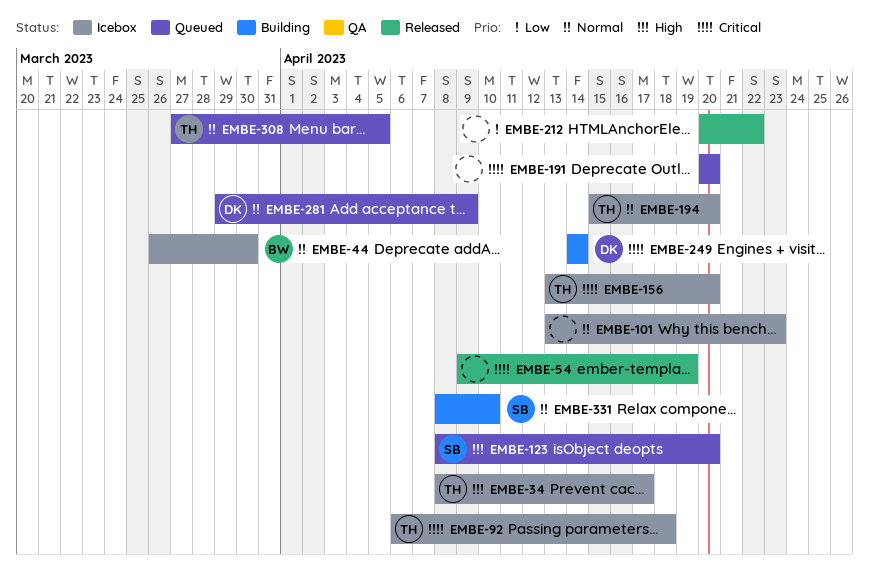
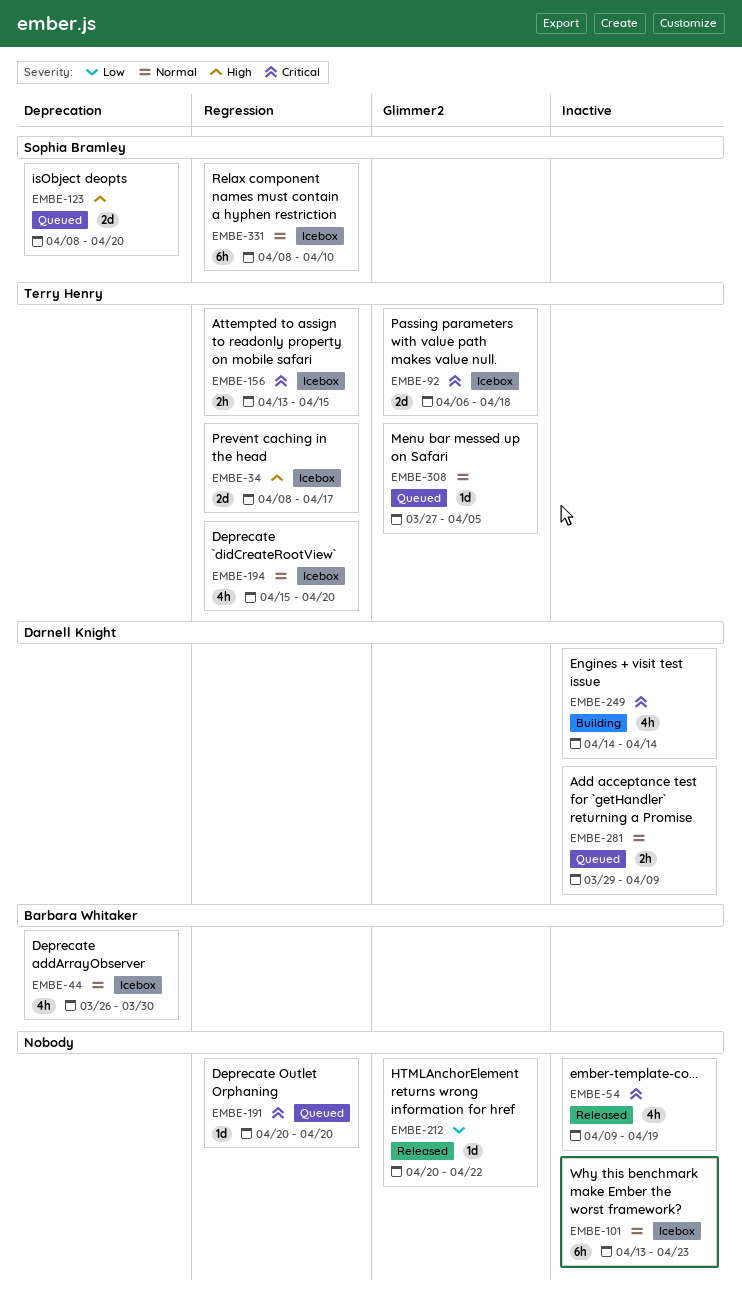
EMBE-156, due: Apr 20 -> Apr 15
EMBE-331, status: Building -> Icebox

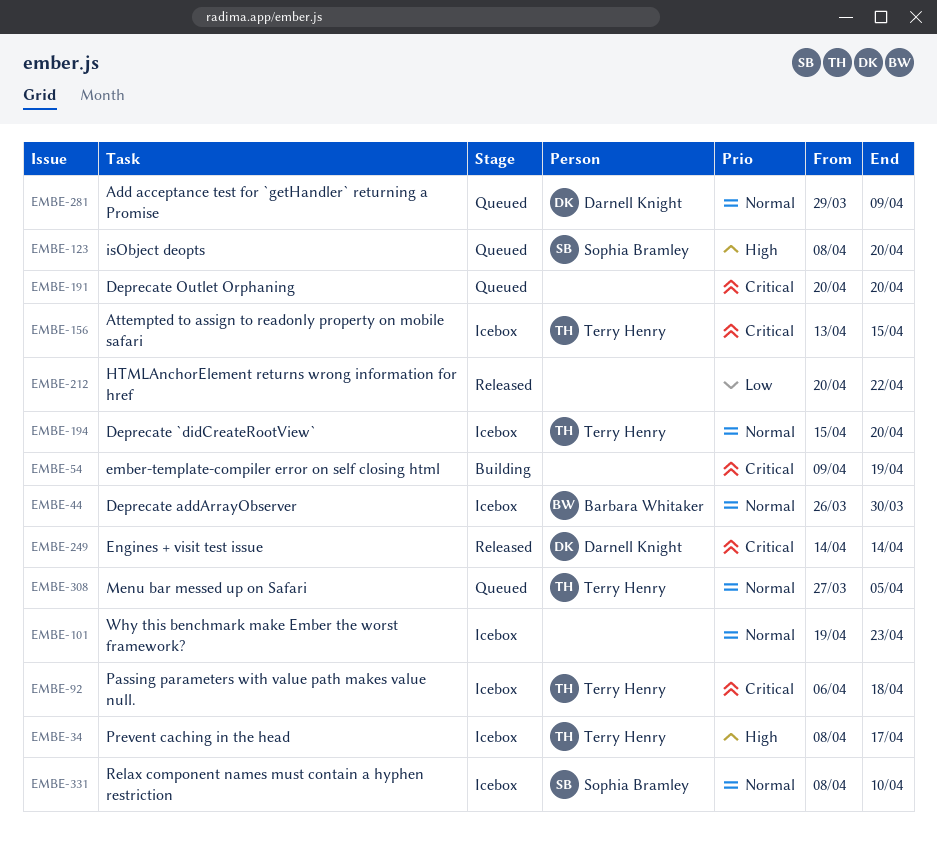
EMBE-54, status: Released -> Building
EMBE-101, start: Apr 13 -> Apr 19
EMBE-249, status: Building -> Released

